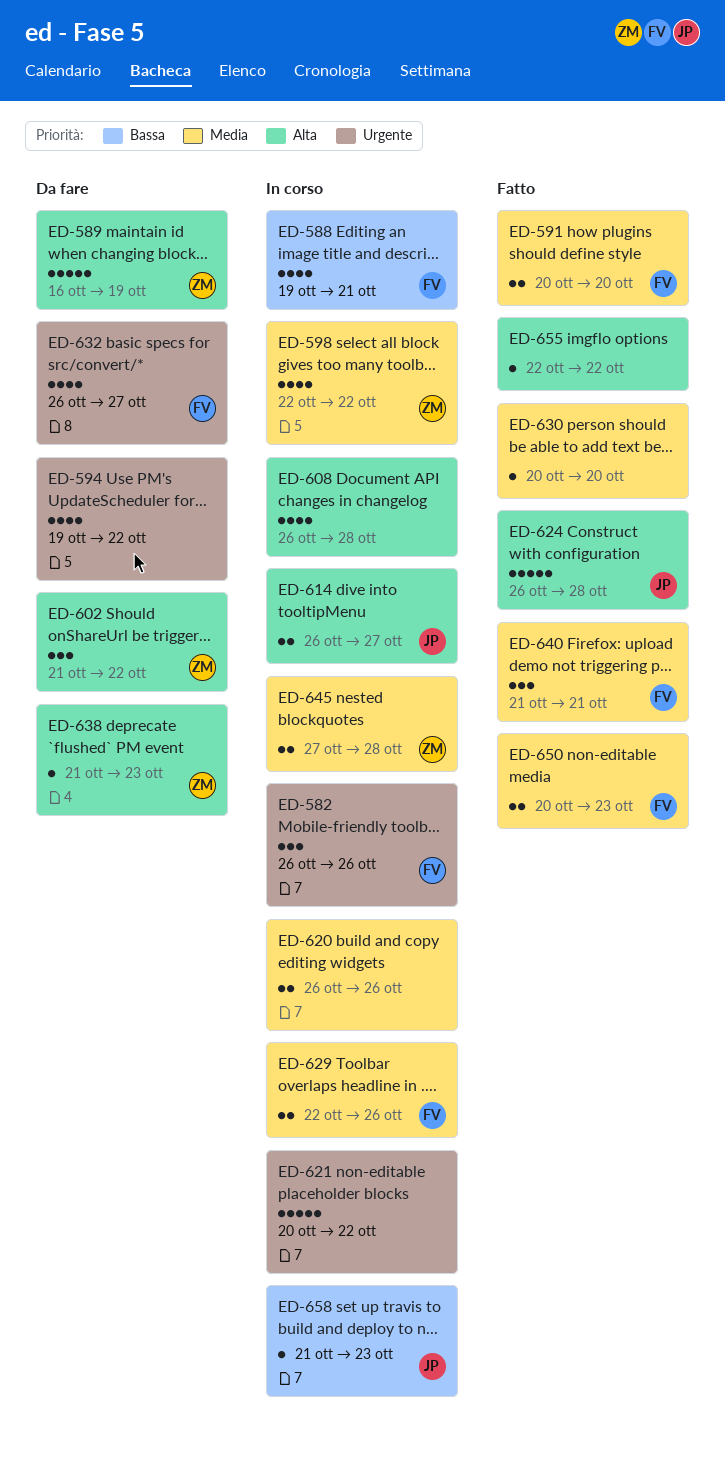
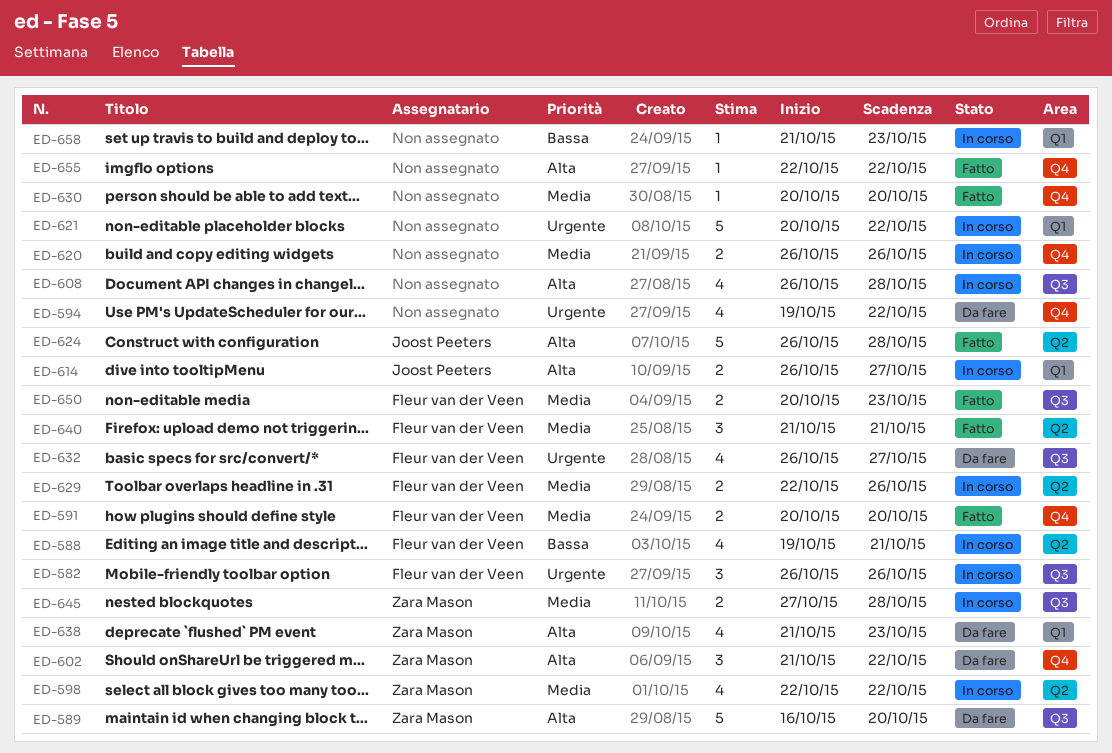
ED-589, due: Oct 19 -> Oct 20
ED-638, estimate: 1 -> 4
ED-658, owner: Joost Peeters -> none

